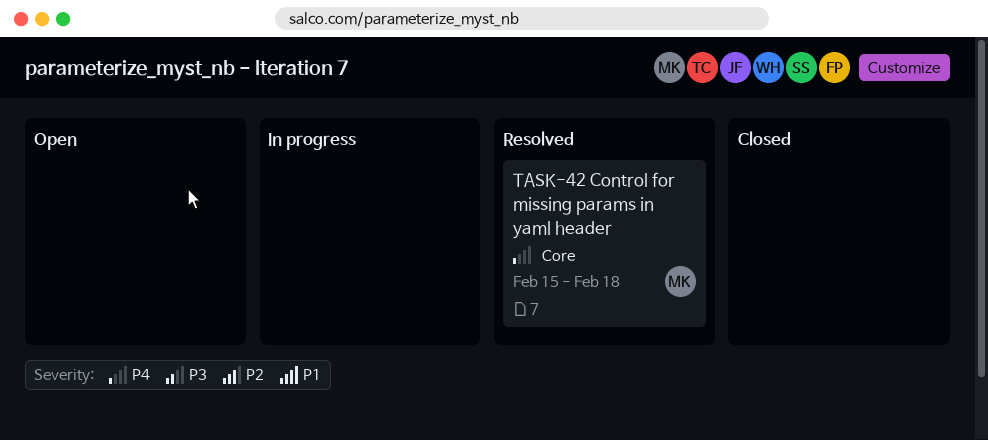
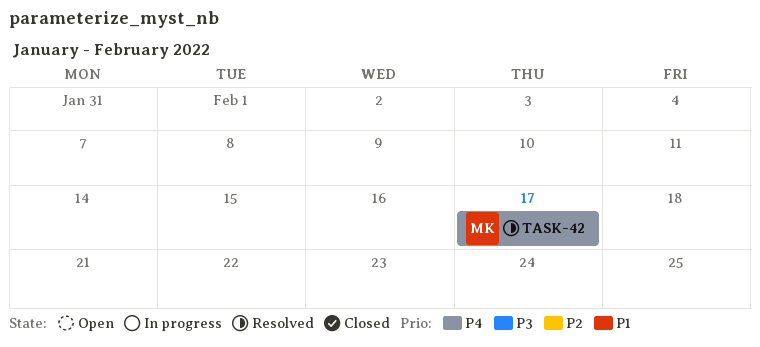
TASK-42, start: Feb 15 -> Feb 17
TASK-42, due: Feb 18 -> Feb 17

